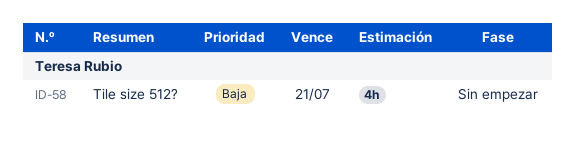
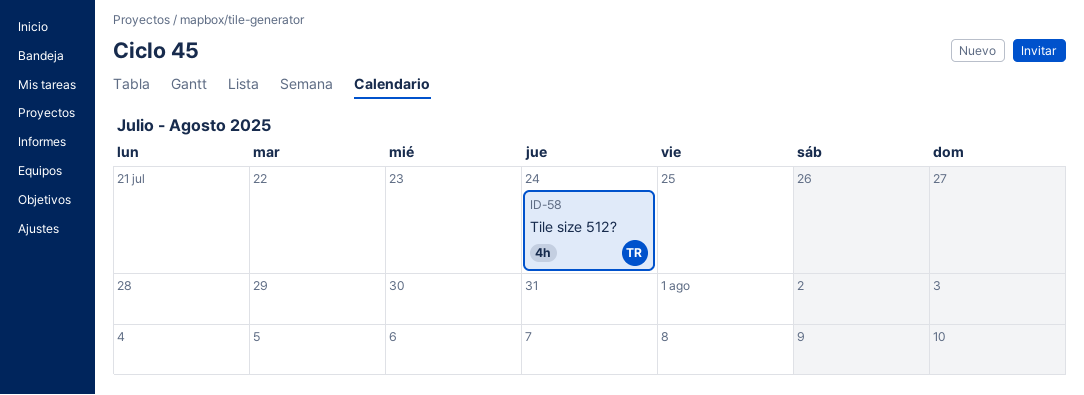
ID-58, due: Jul 21 -> Jul 24

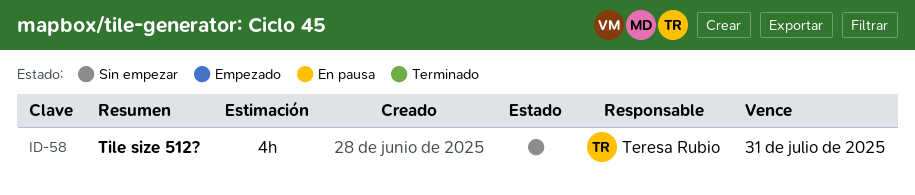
ID-58, due: Jul 24 -> Jul 31

